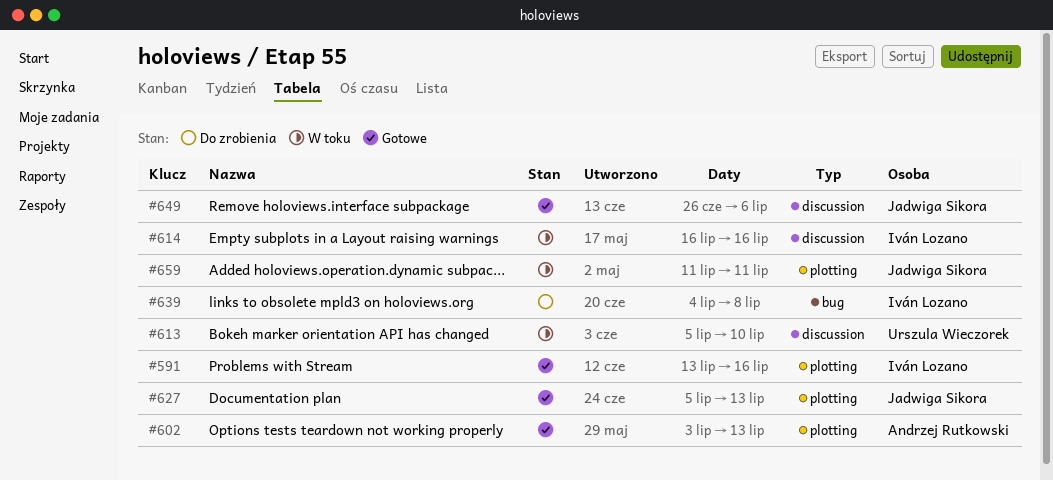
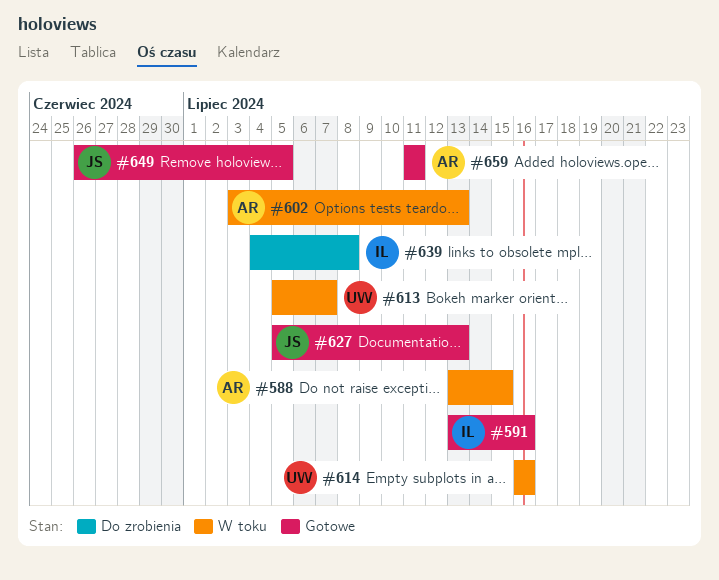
#588: none -> present
#602, status: Gotowe -> W toku
#613, due: Jul 10 -> Jul 7
#614, owner: Iván Lozano -> Urszula Wieczorek
#649, due: Jul 6 -> Jul 5
#659, status: W toku -> Gotowe
#659, owner: Jadwiga Sikora -> Andrzej Rutkowski

